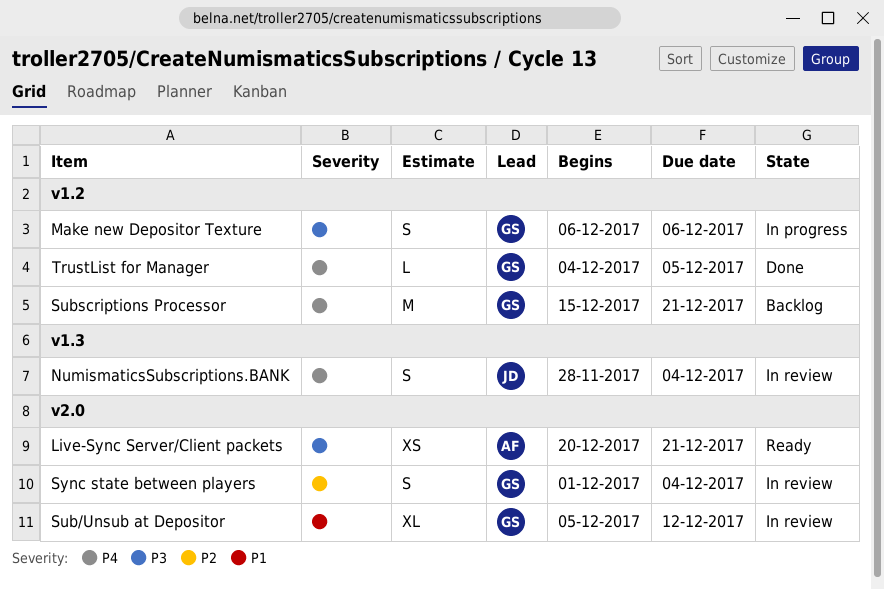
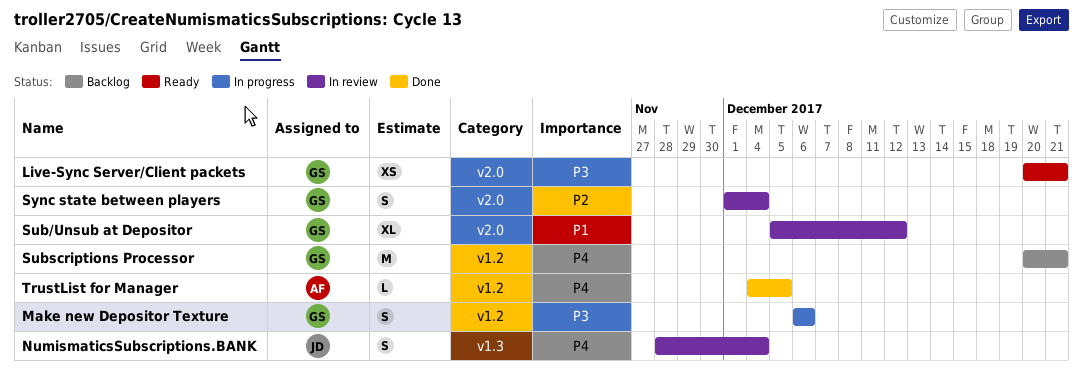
Live-Sync Server/Client packets, owner: AF -> GS
Subscriptions Processor, start: Dec 15 -> Dec 20
TrustList for Manager, owner: GS -> AF

